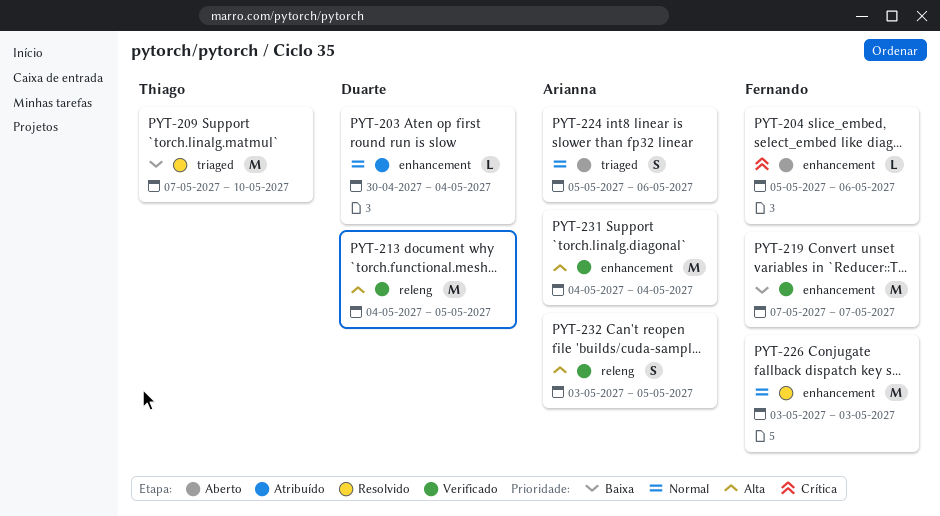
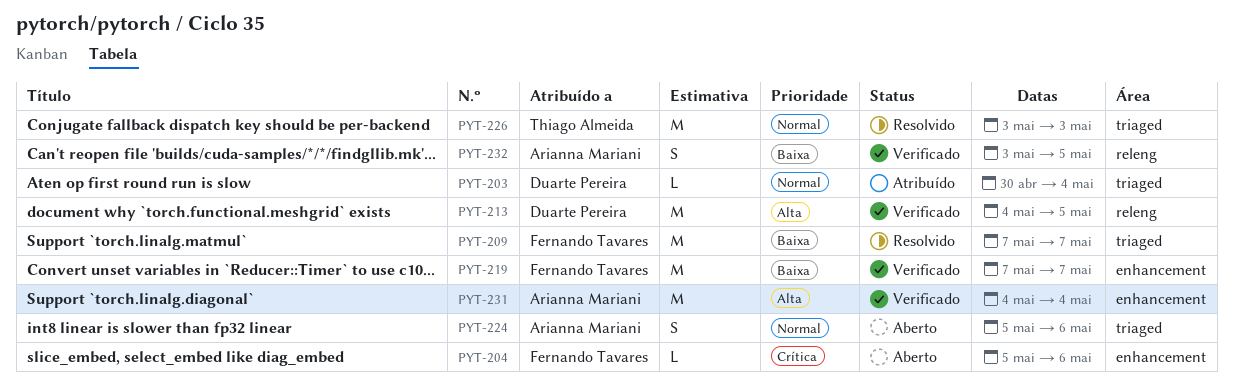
PYT-203, label: enhancement -> triaged
PYT-209, owner: Thiago Almeida -> Fernando Tavares
PYT-209, due: May 10 -> May 7
PYT-226, owner: Fernando Tavares -> Thiago Almeida
PYT-226, label: enhancement -> triaged
PYT-232, priority: Alta -> Baixa

